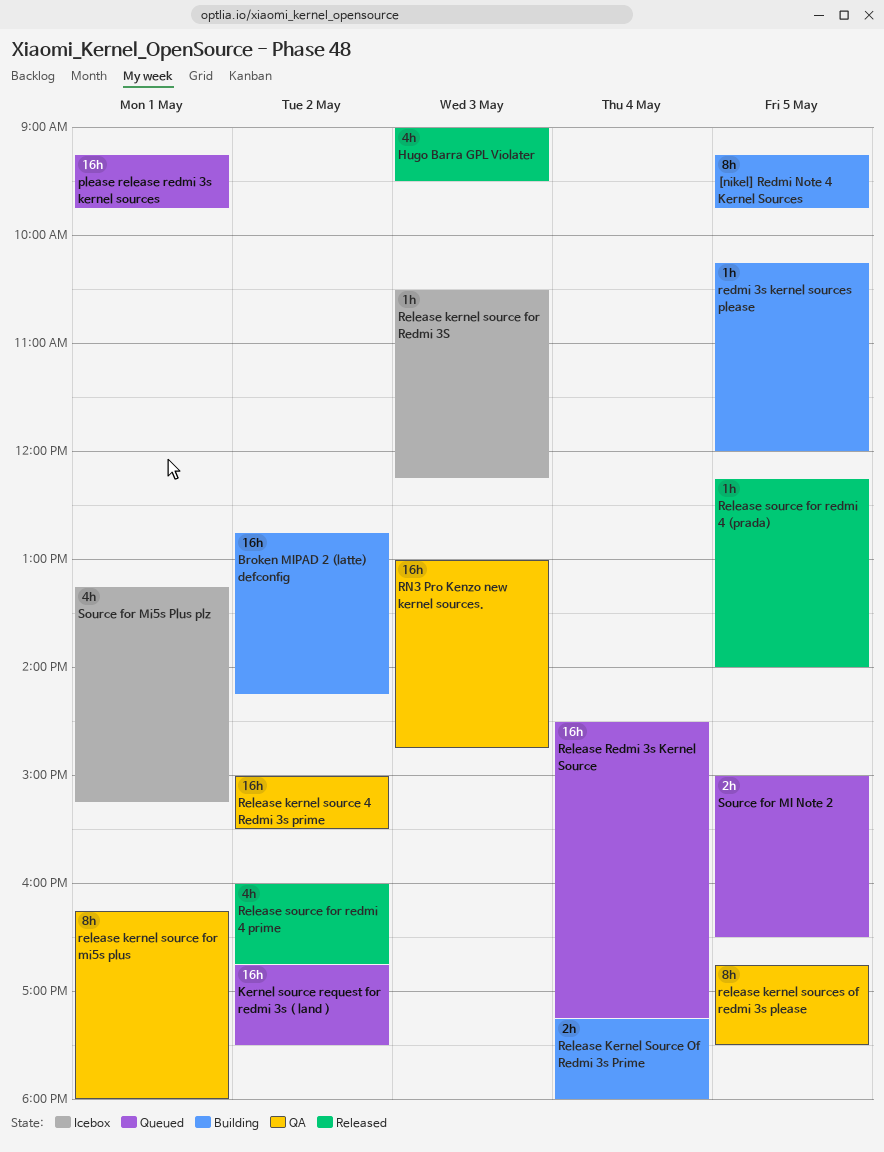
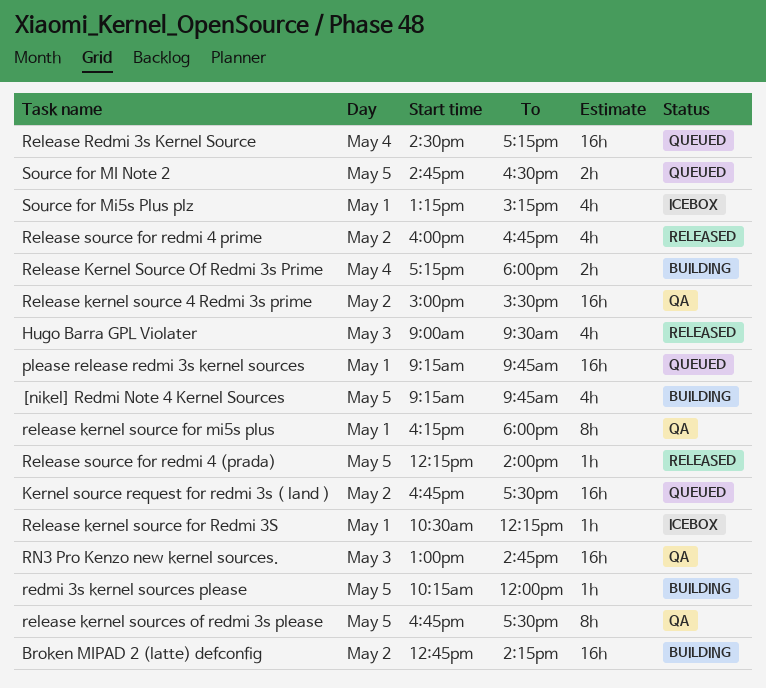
[nikel] Redmi Note 4 Kernel Sources, estimate: 8h -> 4h
Release kernel source for Redmi 3S, day: May 3 -> May 1
Source for MI Note 2, begins: 15:00 -> 14:45

